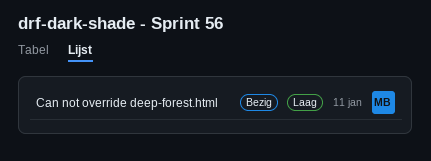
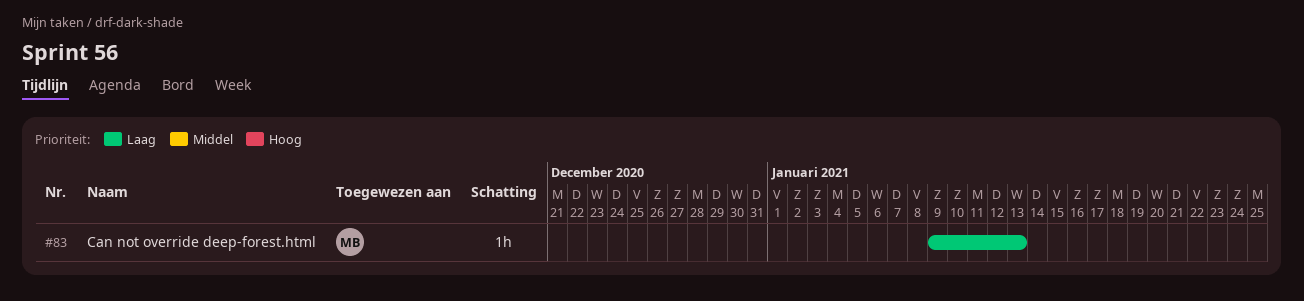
Can not override deep-forest.html, due: Jan 11 -> Jan 13

